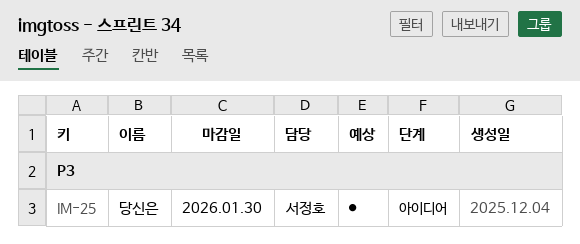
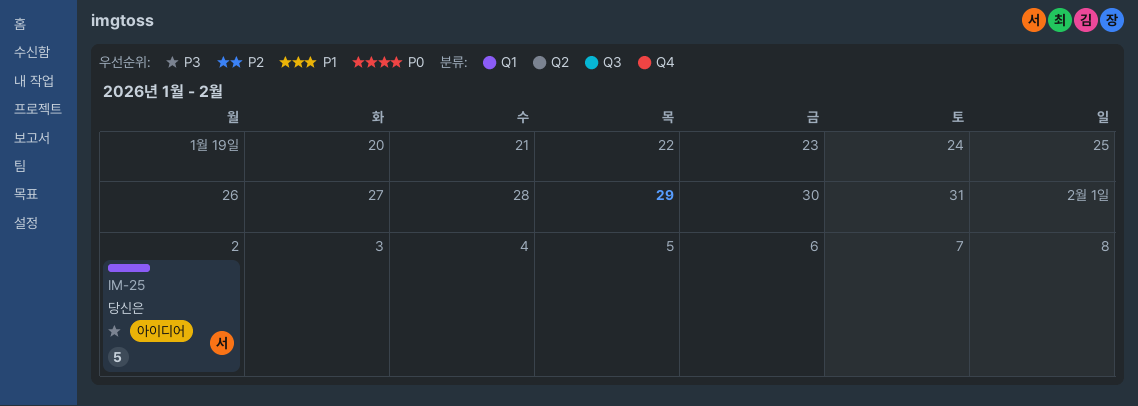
IM-25, estimate: 1 -> 5
IM-25, due: Jan 30 -> Feb 2

